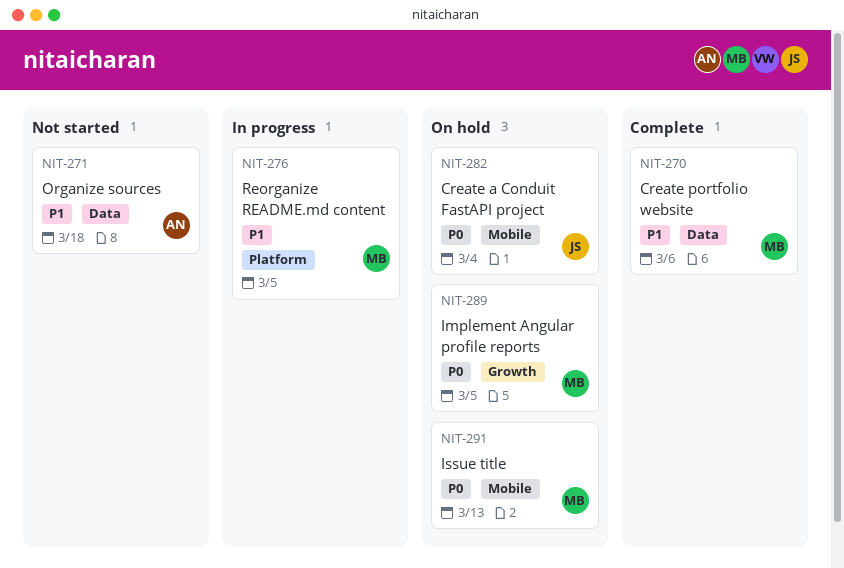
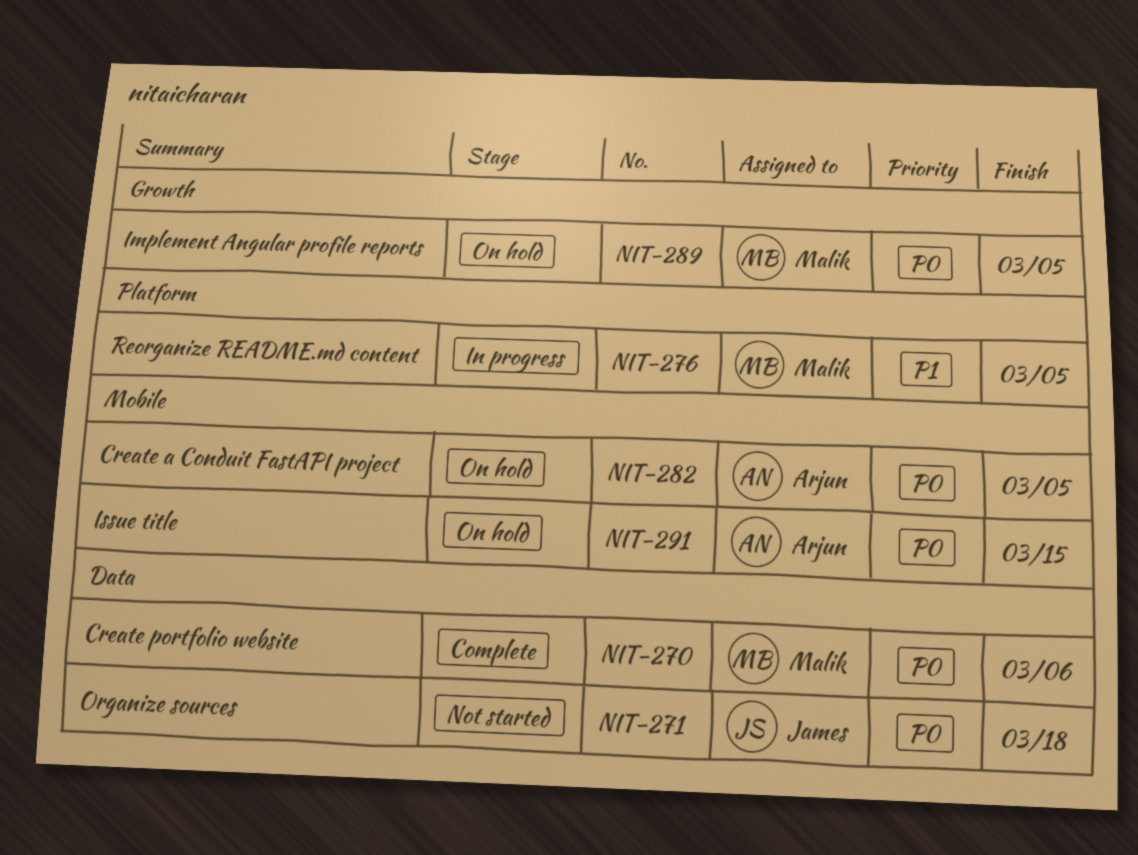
NIT-270, priority: P1 -> P0
NIT-271, owner: Arjun -> James
NIT-271, priority: P1 -> P0
NIT-282, owner: James -> Arjun
NIT-282, due: Mar 4 -> Mar 5
NIT-291, owner: Malik -> Arjun
NIT-291, due: Mar 13 -> Mar 15

